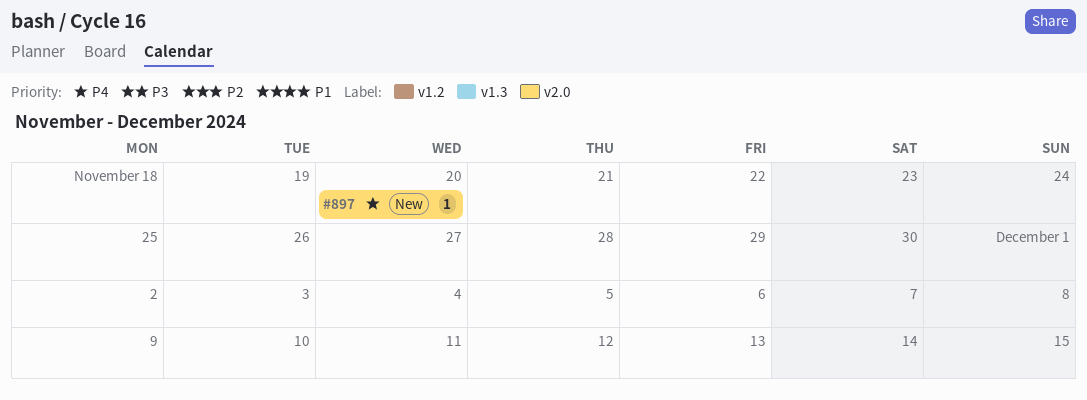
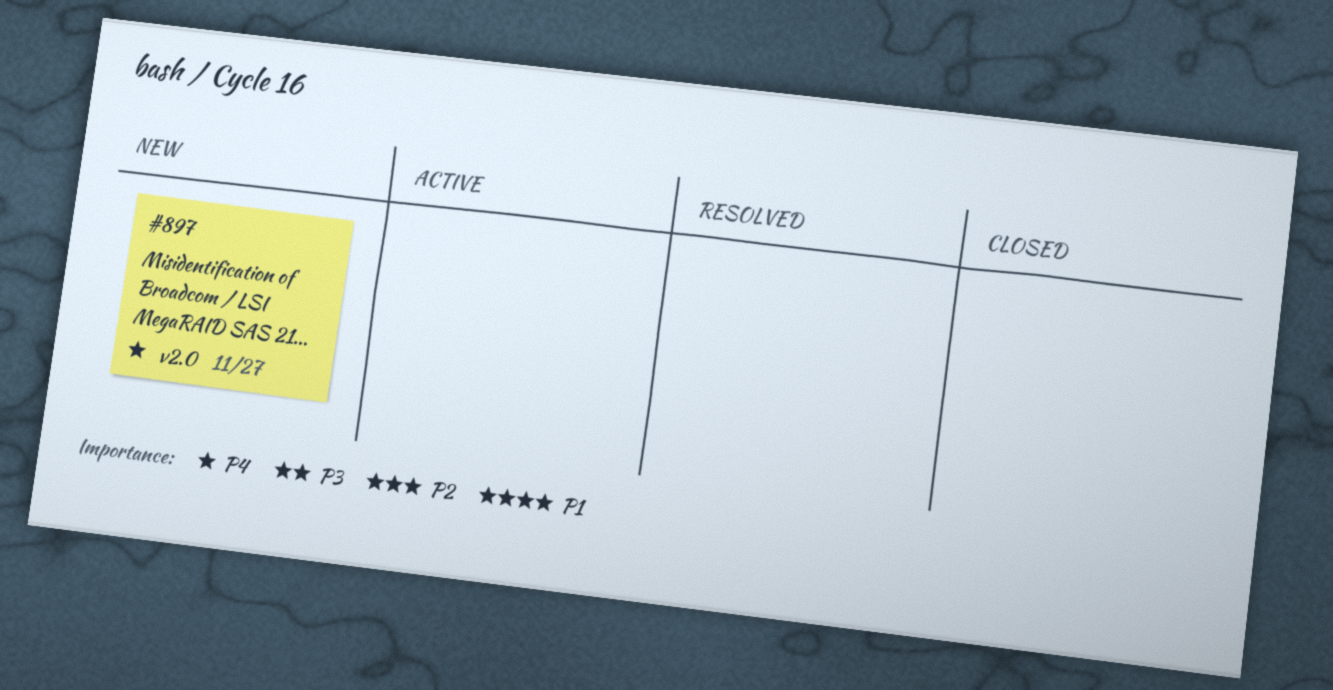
#897, due: Nov 20 -> Nov 27

